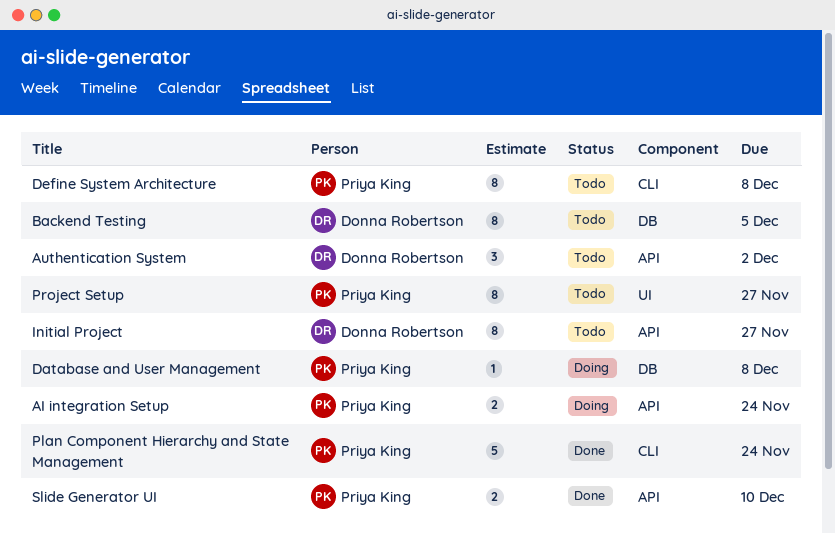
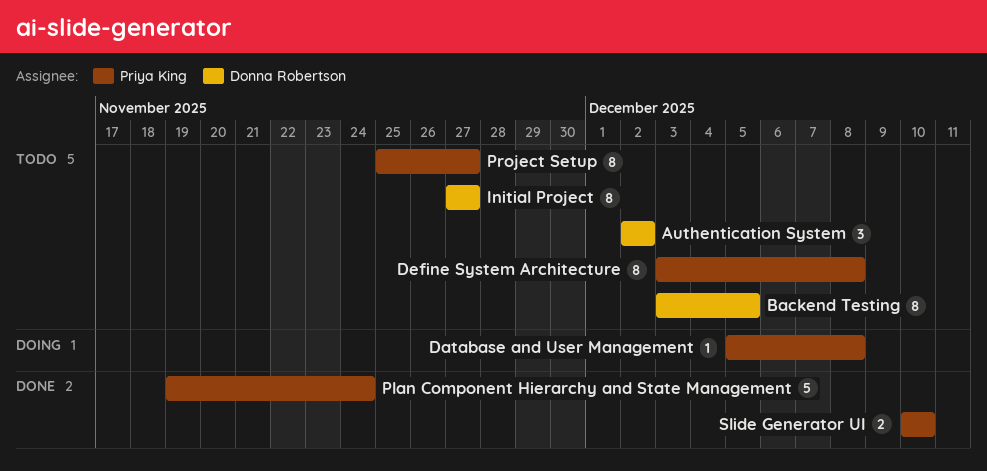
AI integration Setup: present -> none

